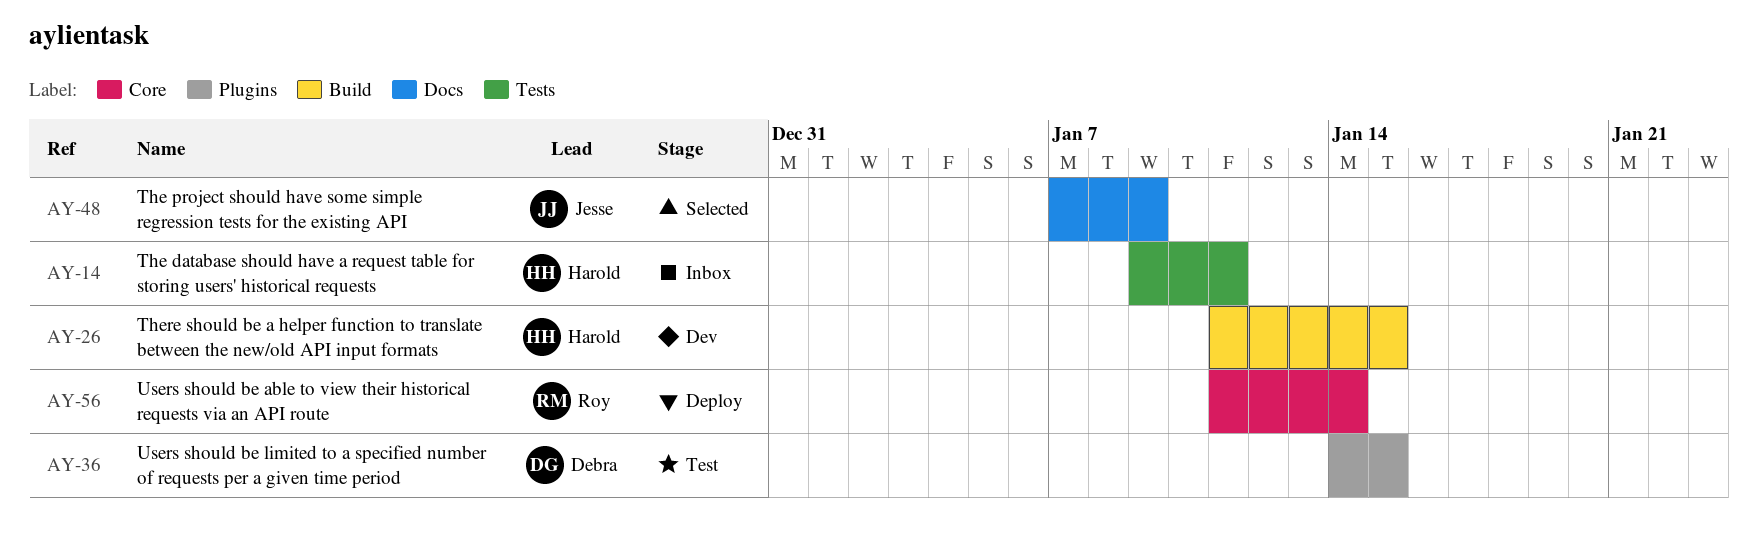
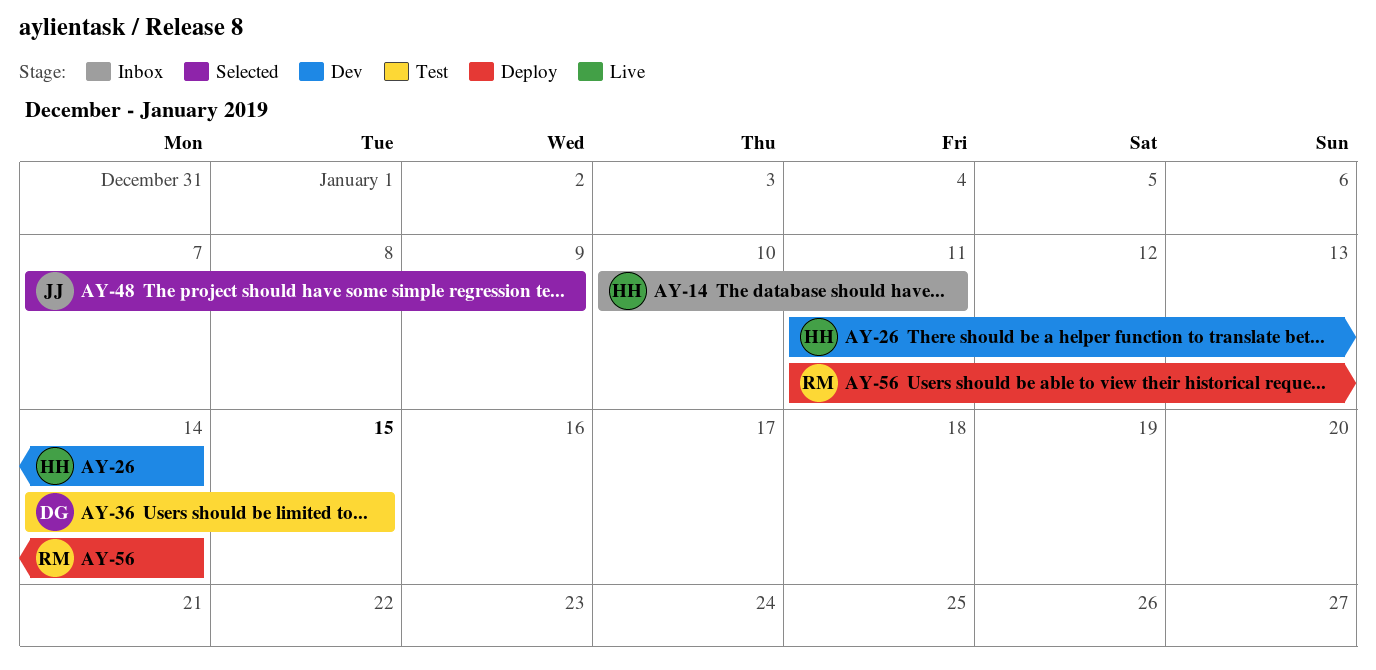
AY-14, start: Jan 9 -> Jan 10
AY-26, due: Jan 15 -> Jan 14

